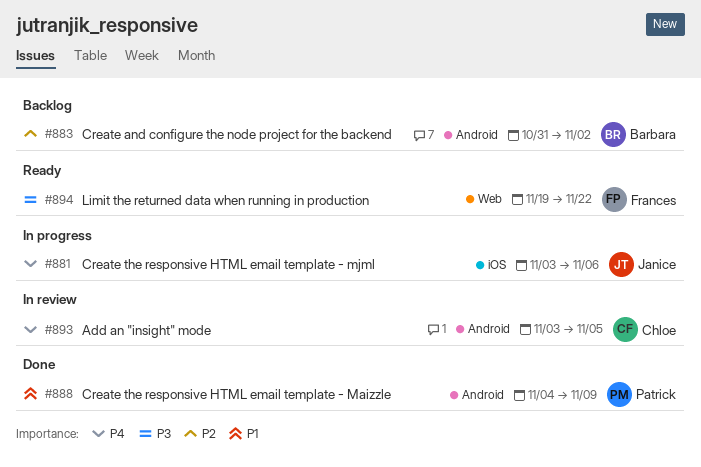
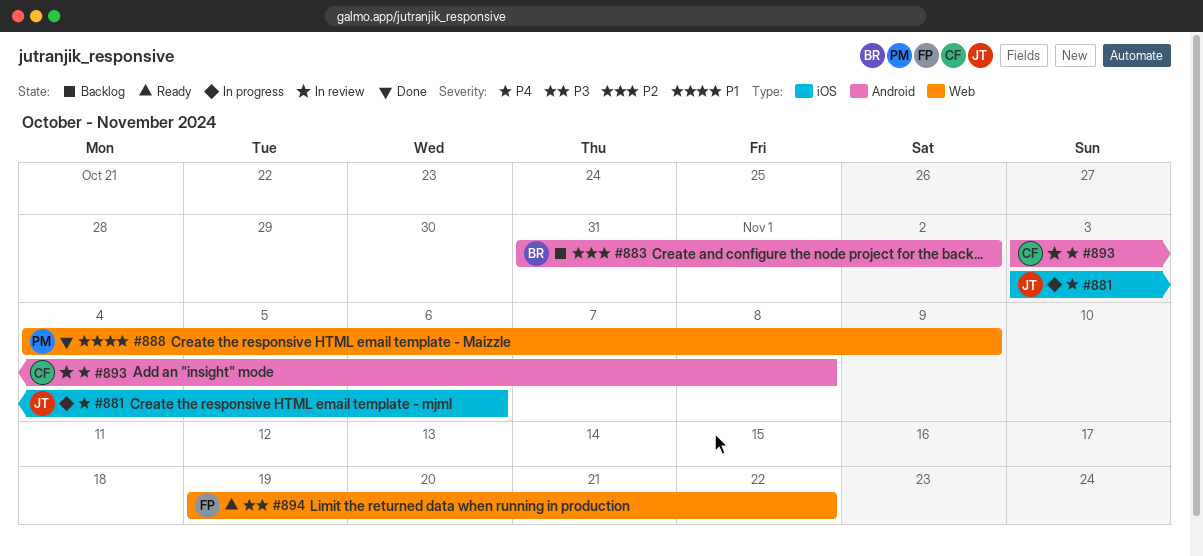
#888, label: Android -> Web
#893, due: Nov 5 -> Nov 8

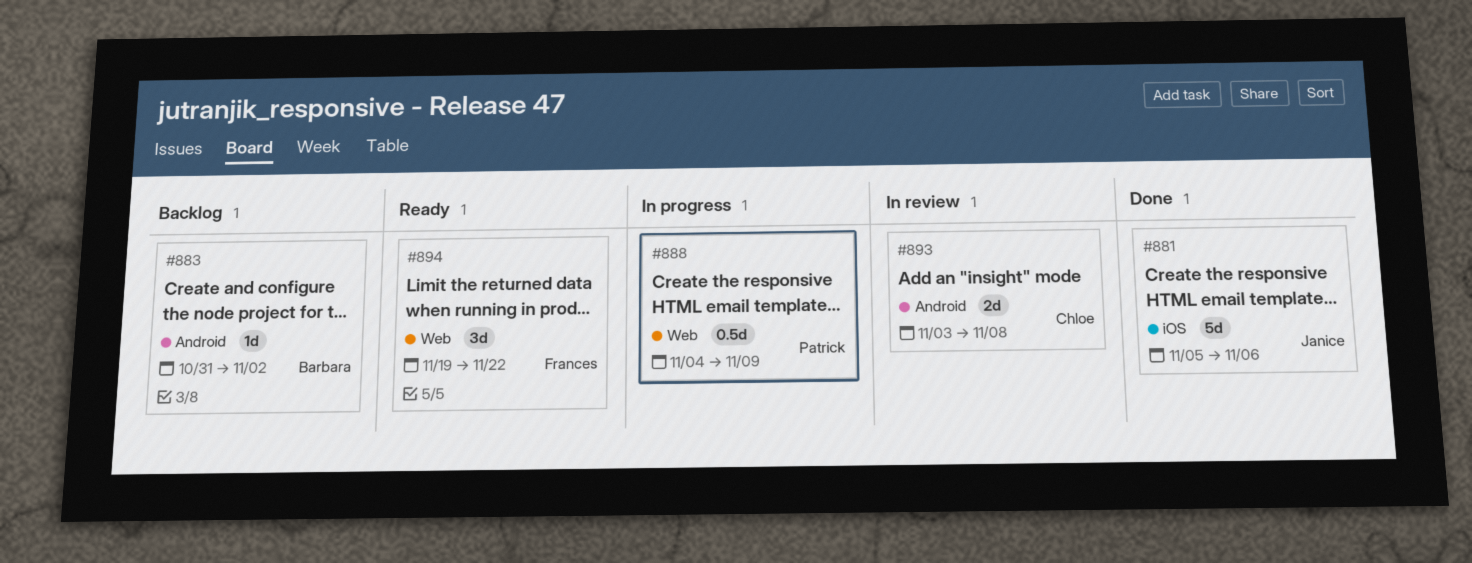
#881, status: In progress -> Done
#881, start: Nov 3 -> Nov 5
#888, status: Done -> In progress

